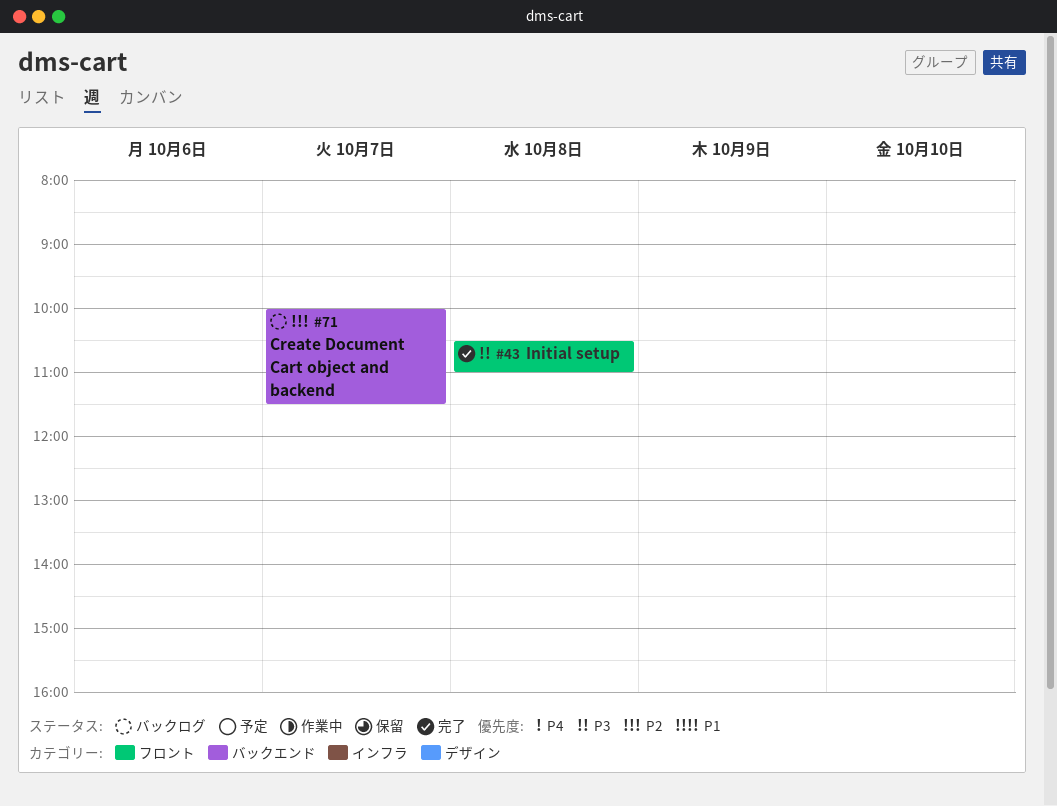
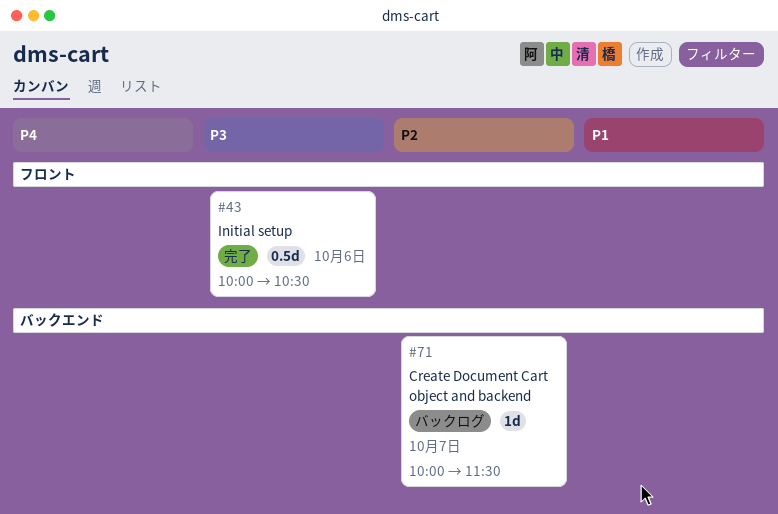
#43, day: Oct 8 -> Oct 6
#43, begins: 10:30 -> 10:00
#43, ends: 11:00 -> 10:30

